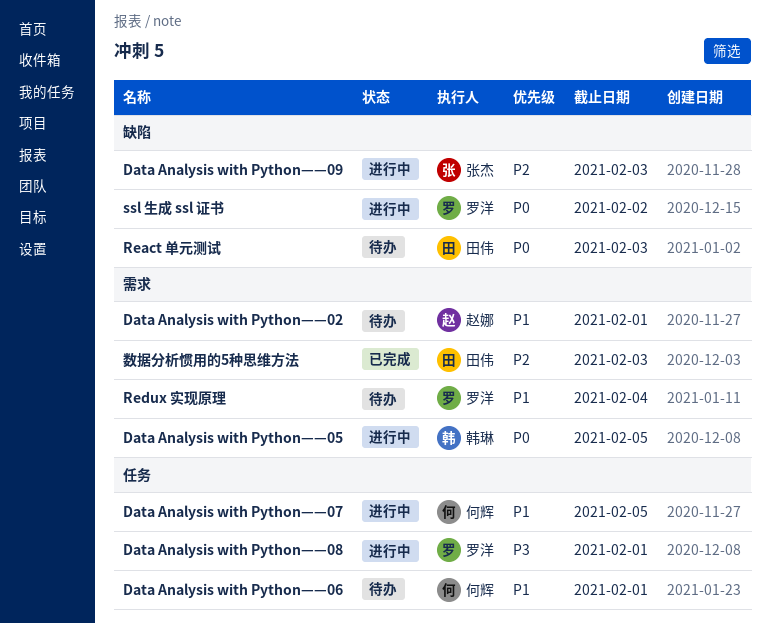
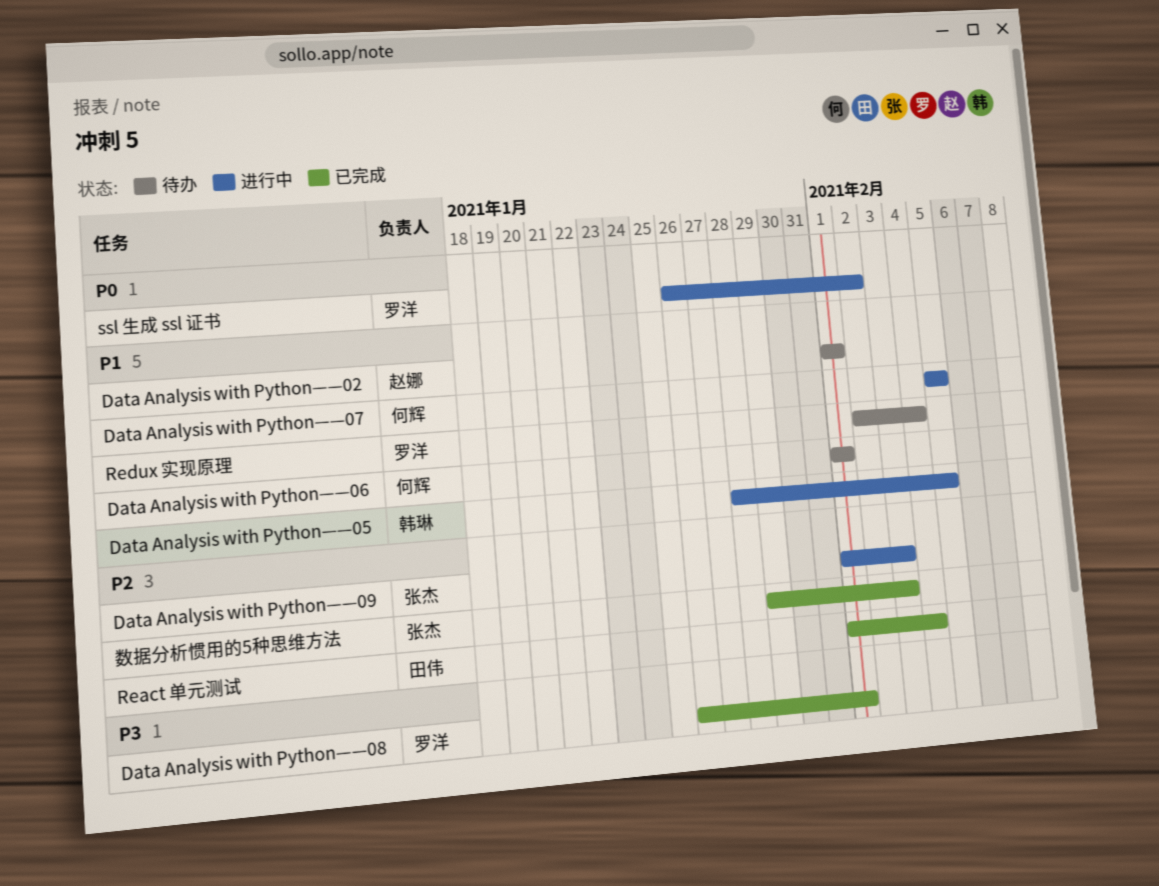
Data Analysis with Python——05, priority: P0 -> P1
Data Analysis with Python——08, status: 进行中 -> 已完成
React 单元测试, status: 待办 -> 已完成
React 单元测试, priority: P0 -> P2
React 单元测试, due: Feb 3 -> Feb 4
数据分析惯用的5种思维方法, owner: 田伟 -> 张杰

